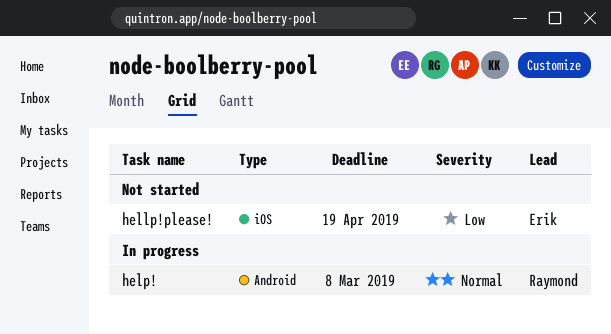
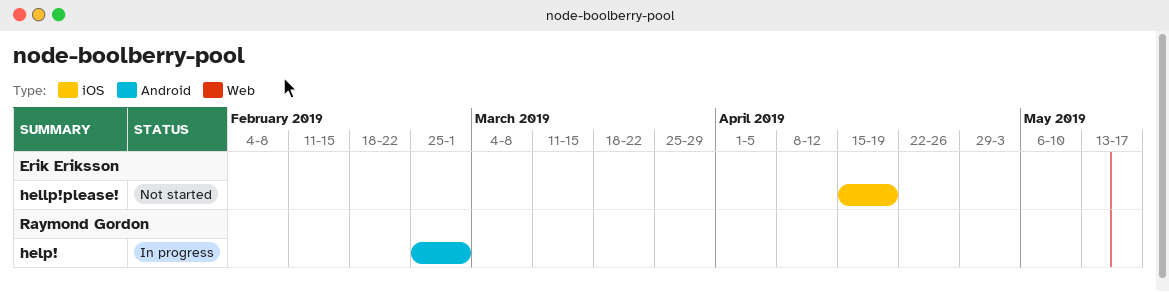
help!, due: Mar 8 -> Mar 1

